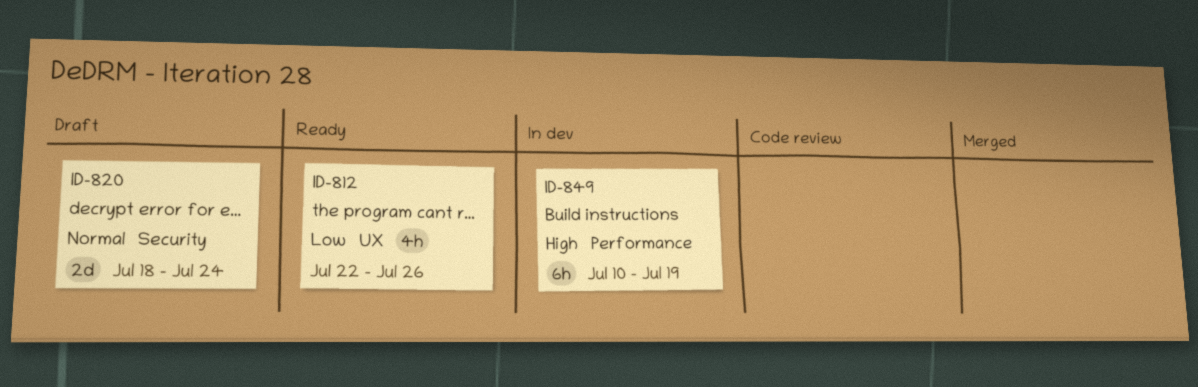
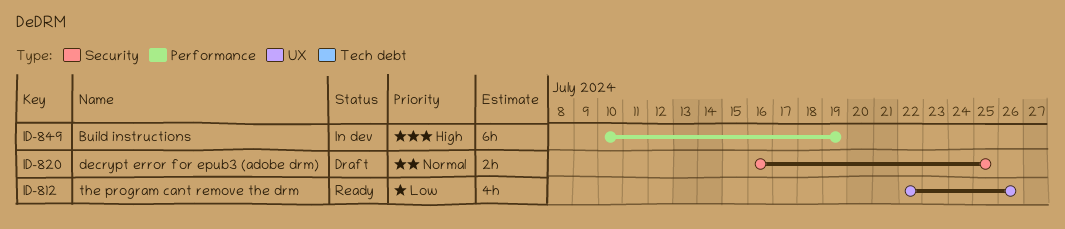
ID-820, estimate: 2d -> 2h
ID-820, start: Jul 18 -> Jul 16
ID-820, due: Jul 24 -> Jul 25

